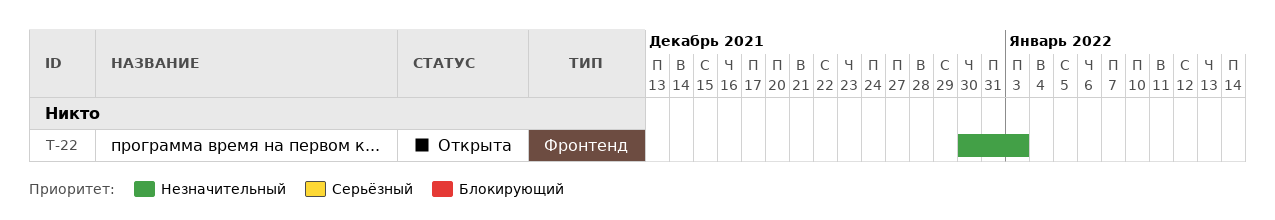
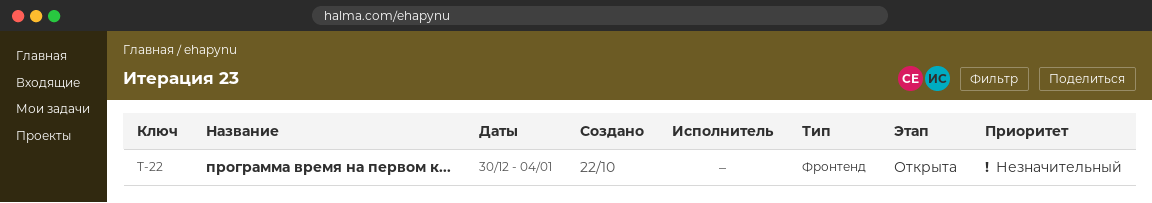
T-22, due: Jan 3 -> Jan 4

